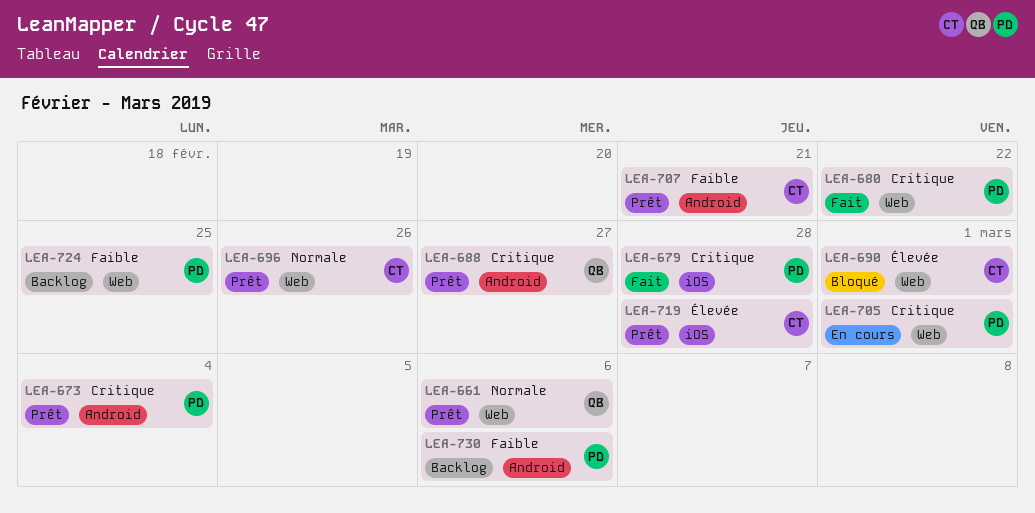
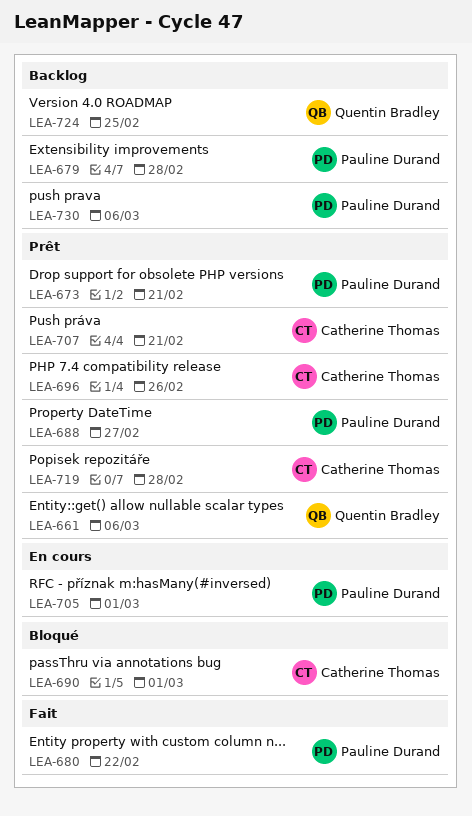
LEA-673, due: Mar 4 -> Feb 21
LEA-679, status: Fait -> Backlog
LEA-688, owner: Quentin Bradley -> Pauline Durand
LEA-724, owner: Pauline Durand -> Quentin Bradley

